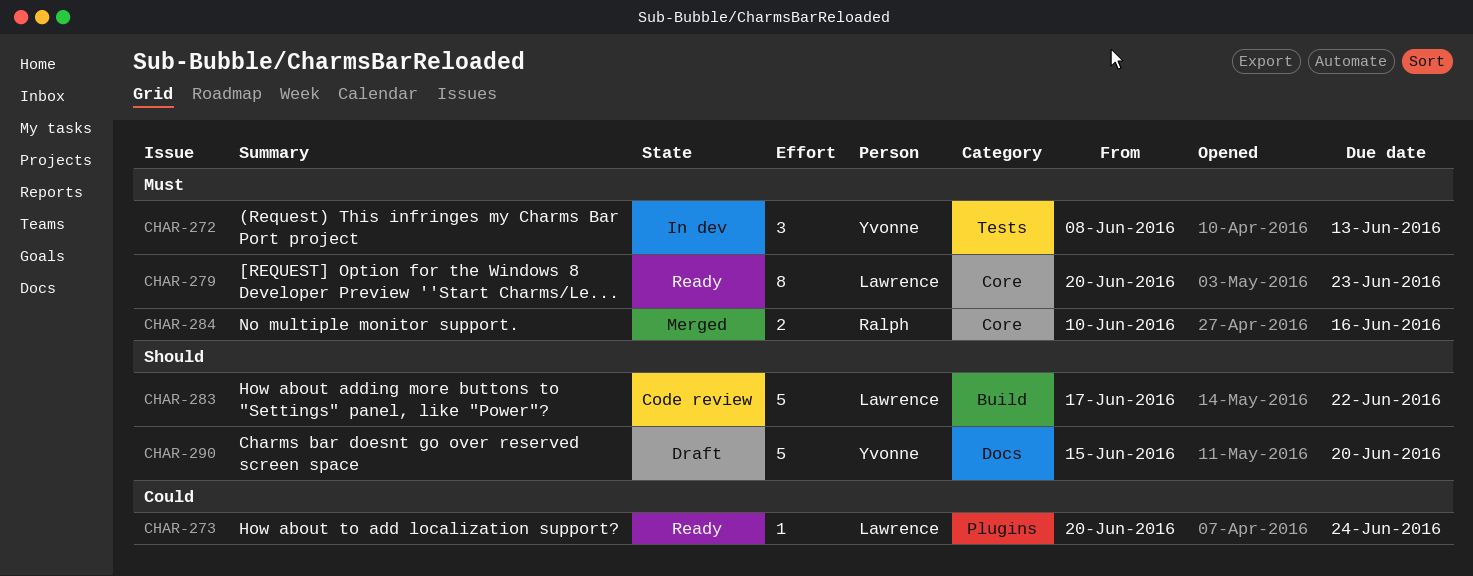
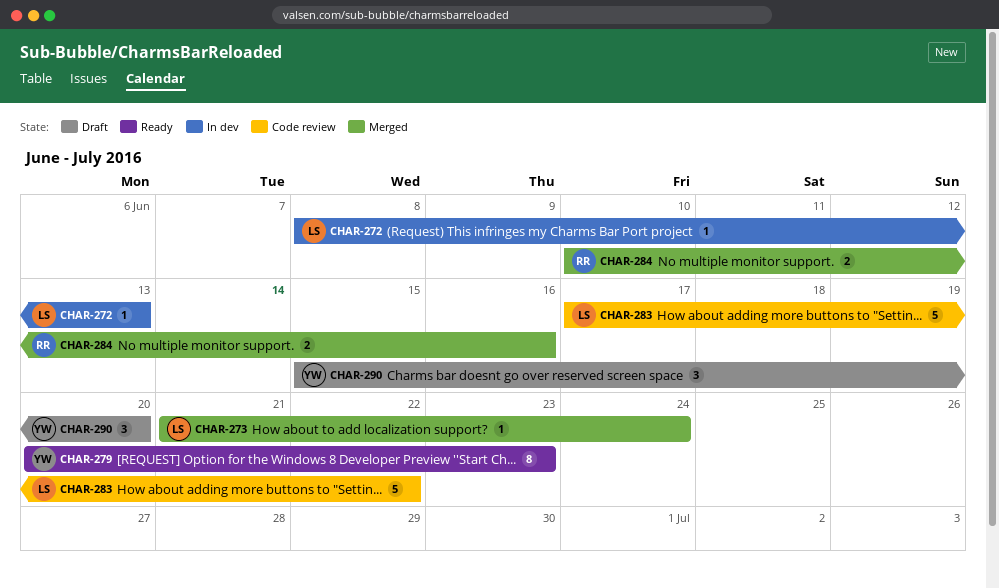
CHAR-272, owner: Yvonne -> Lawrence
CHAR-272, estimate: 3 -> 1
CHAR-273, status: Ready -> Merged
CHAR-273, start: Jun 20 -> Jun 21
CHAR-279, owner: Lawrence -> Yvonne
CHAR-290, estimate: 5 -> 3

